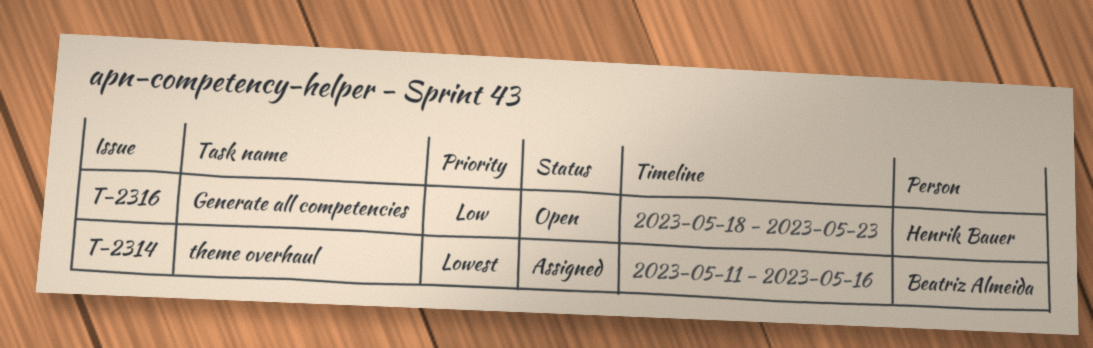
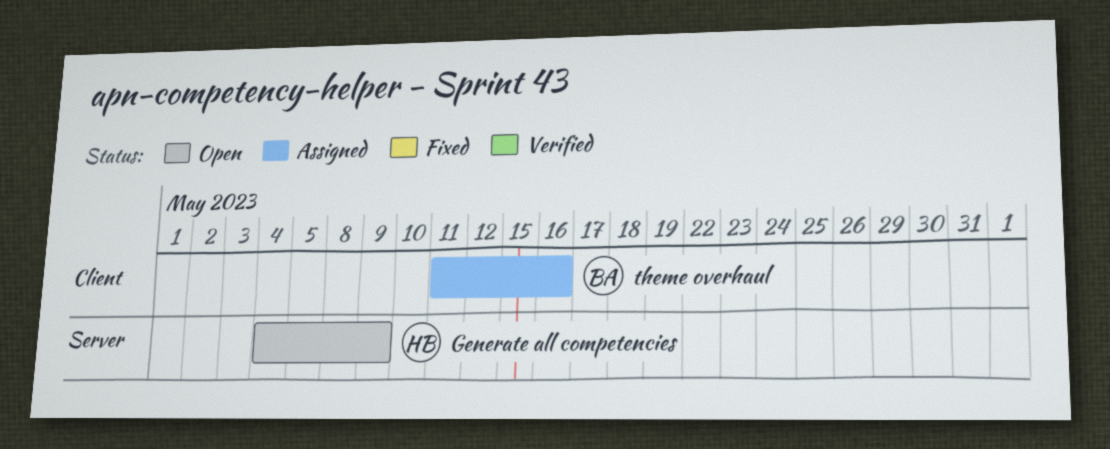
Generate all competencies, start: May 18 -> May 4
Generate all competencies, due: May 23 -> May 9

